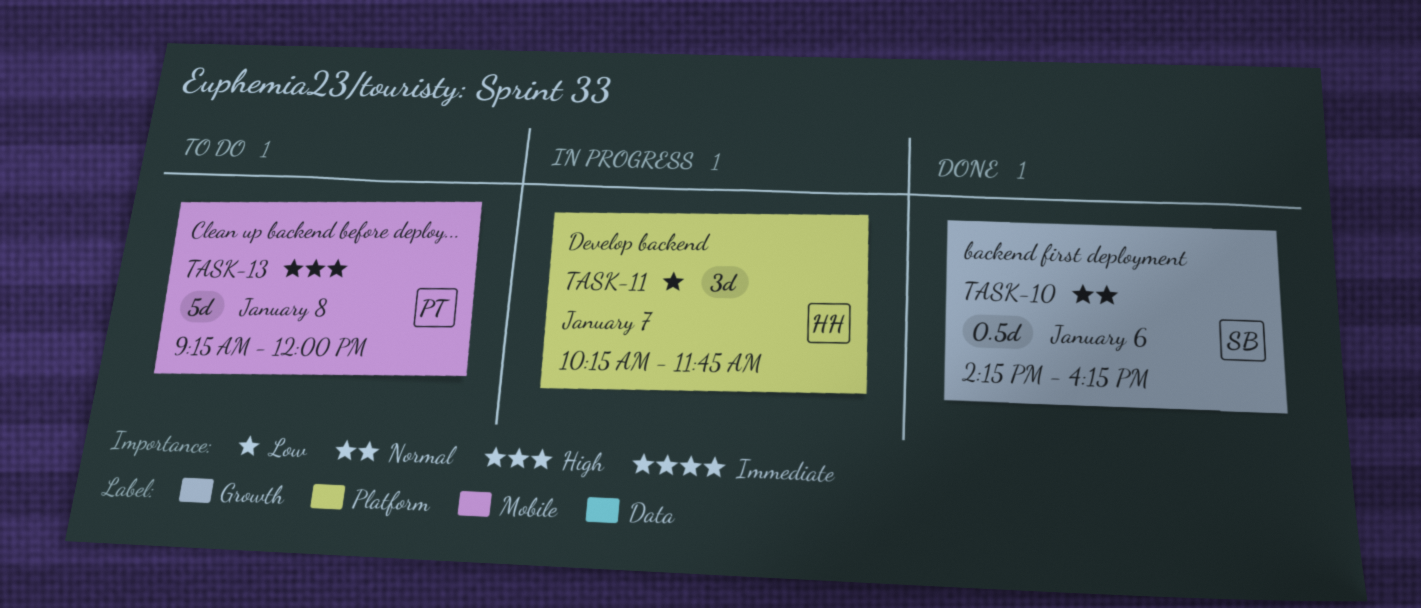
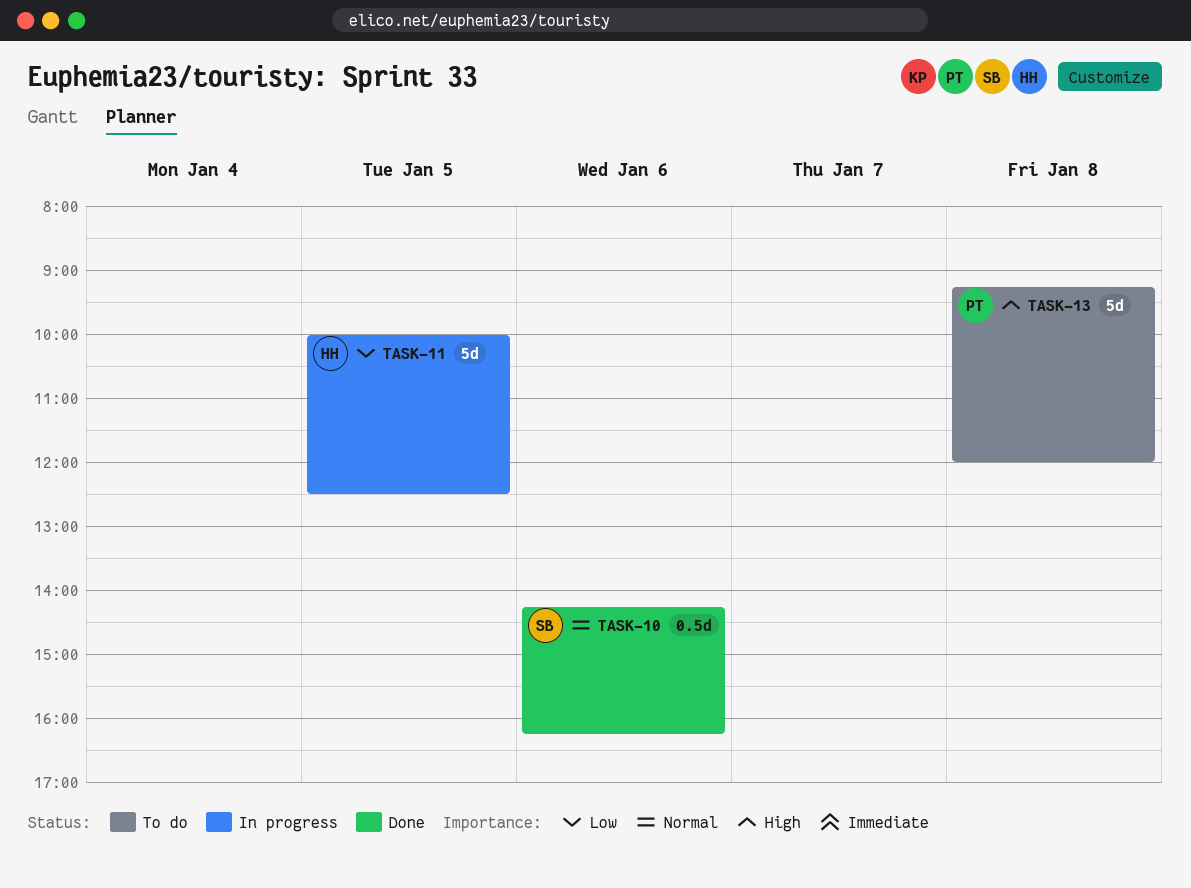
TASK-11, estimate: 3d -> 5d
TASK-11, day: Jan 7 -> Jan 5
TASK-11, begins: 10:15 -> 10:00
TASK-11, ends: 11:45 -> 12:30

